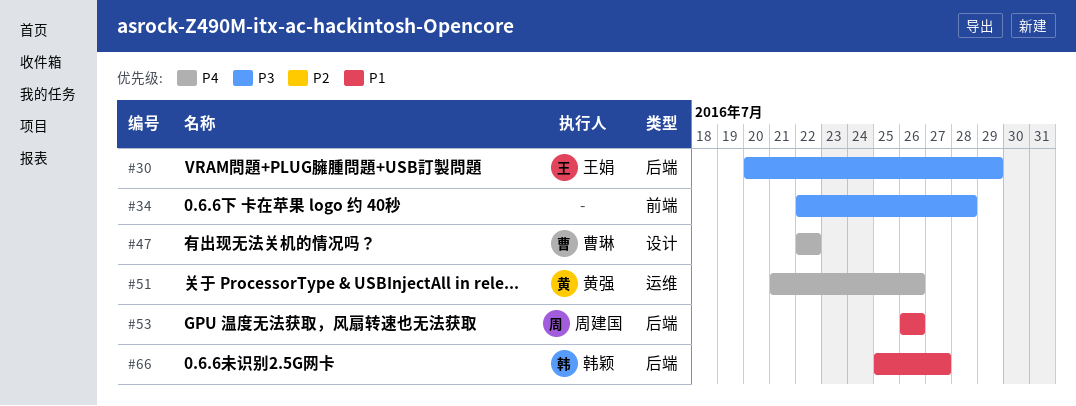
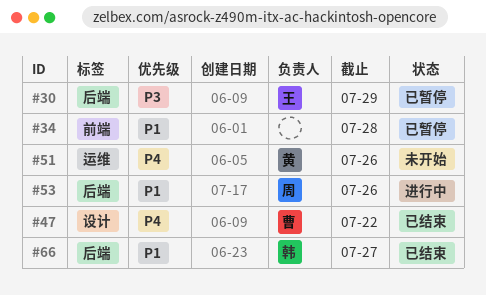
#34, priority: P3 -> P1

